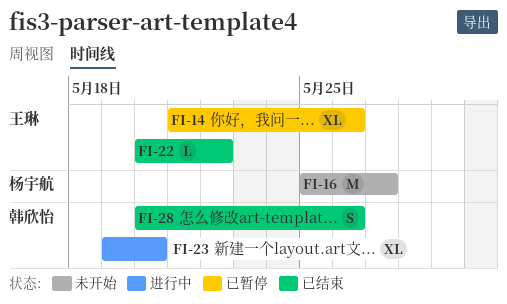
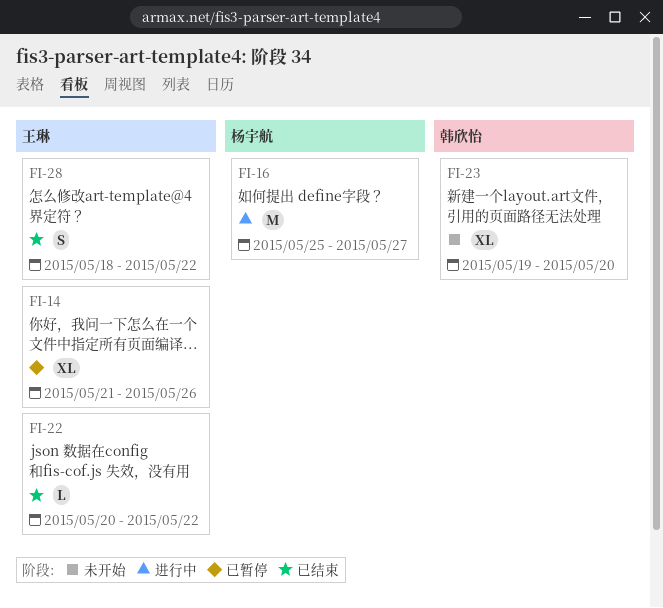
FI-16, status: 未开始 -> 进行中
FI-23, status: 进行中 -> 未开始
FI-28, owner: 韩欣怡 -> 王琳
FI-28, start: May 20 -> May 18
FI-28, due: May 26 -> May 22

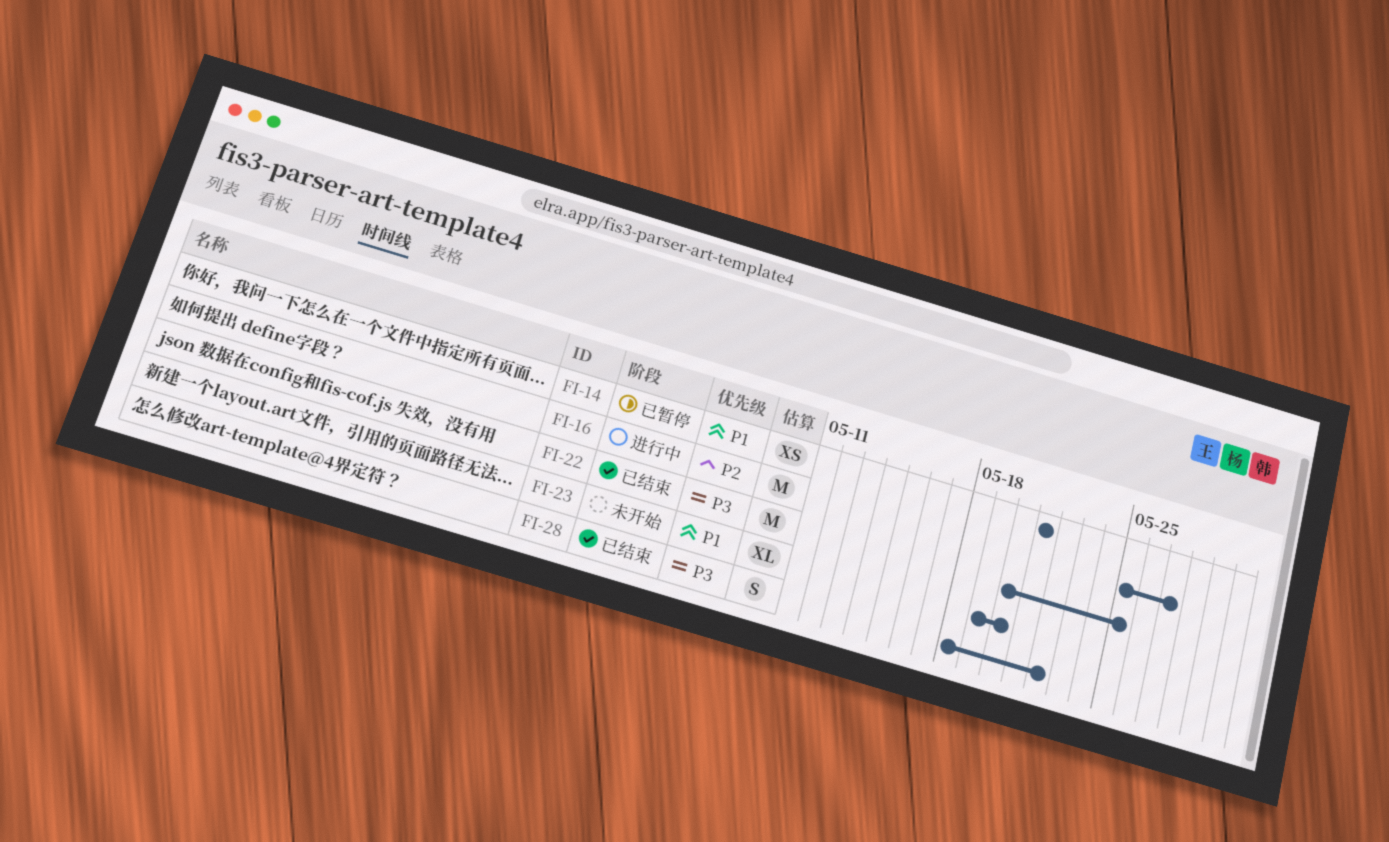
FI-14, estimate: XL -> XS
FI-14, due: May 26 -> May 21
FI-22, estimate: L -> M
FI-22, due: May 22 -> May 25

